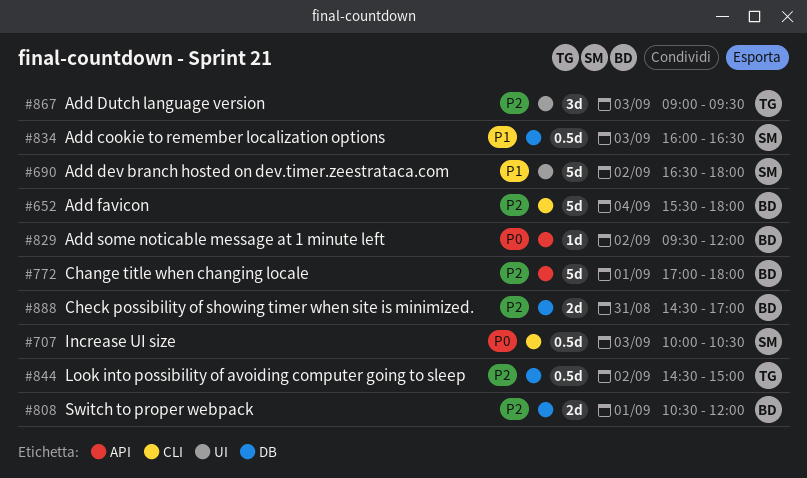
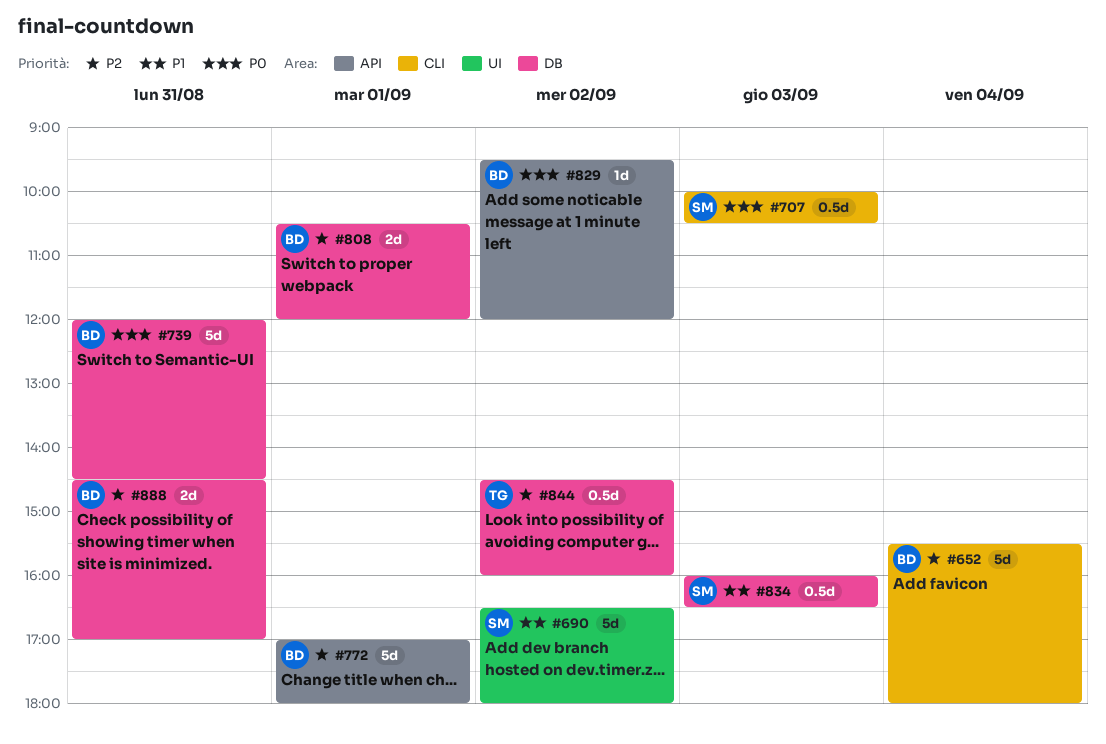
#739: none -> present
#844, ends: 15:00 -> 16:00
#867: present -> none

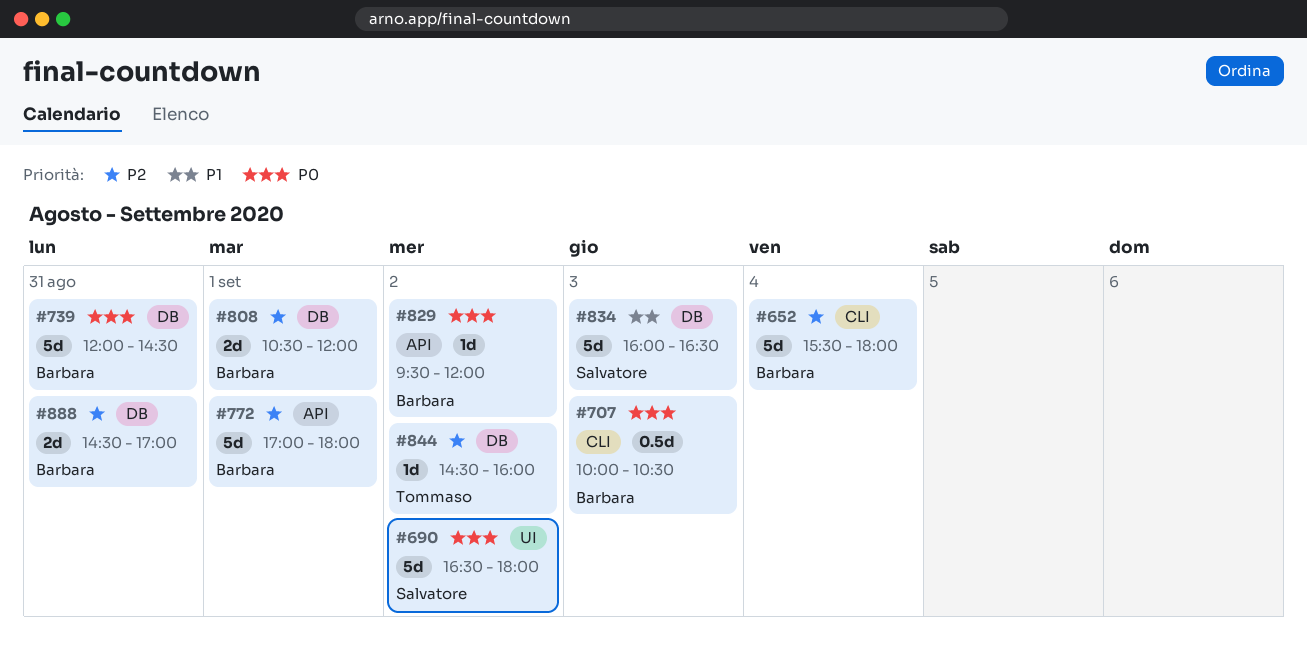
#690, priority: P1 -> P0
#707, owner: Salvatore -> Barbara
#834, estimate: 0.5d -> 5d
#844, estimate: 0.5d -> 1d

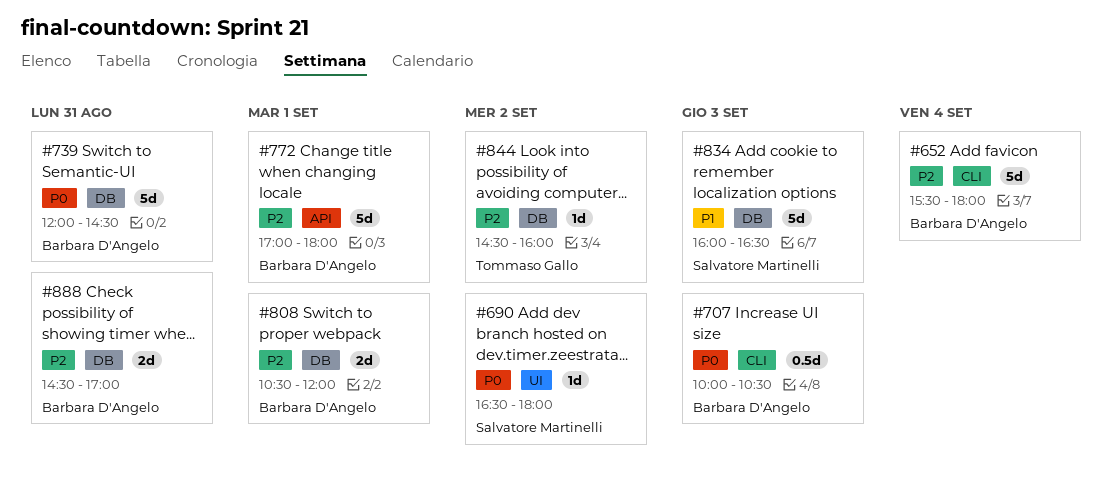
#690, estimate: 5d -> 1d
#829: present -> none

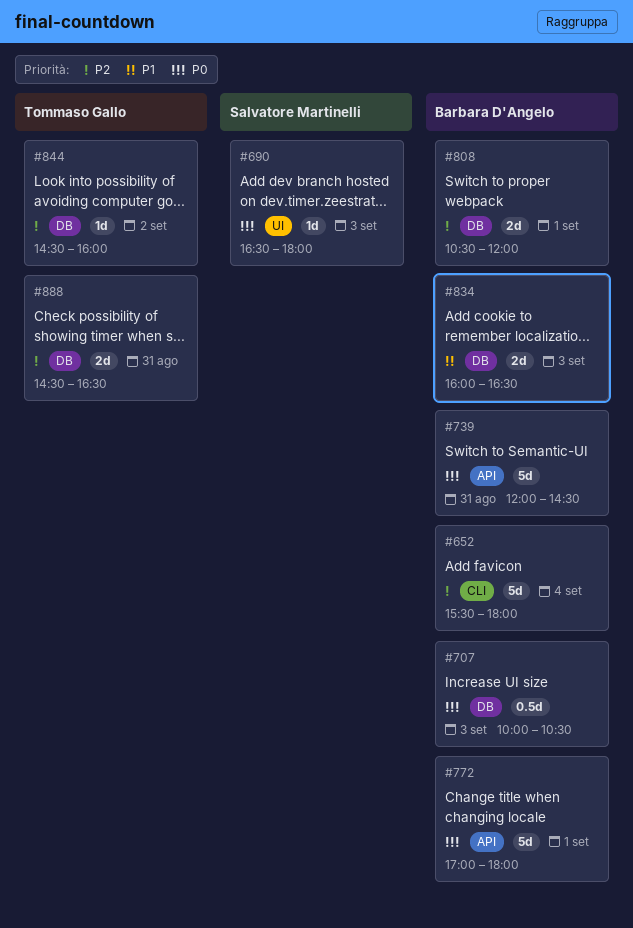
#690, day: Sep 2 -> Sep 3
#707, label: CLI -> DB
#739, label: DB -> API
#772, priority: P2 -> P0
#834, owner: Salvatore Martinelli -> Barbara D'Angelo
#834, estimate: 5d -> 2d
#888, owner: Barbara D'Angelo -> Tommaso Gallo
#888, ends: 17:00 -> 16:30

